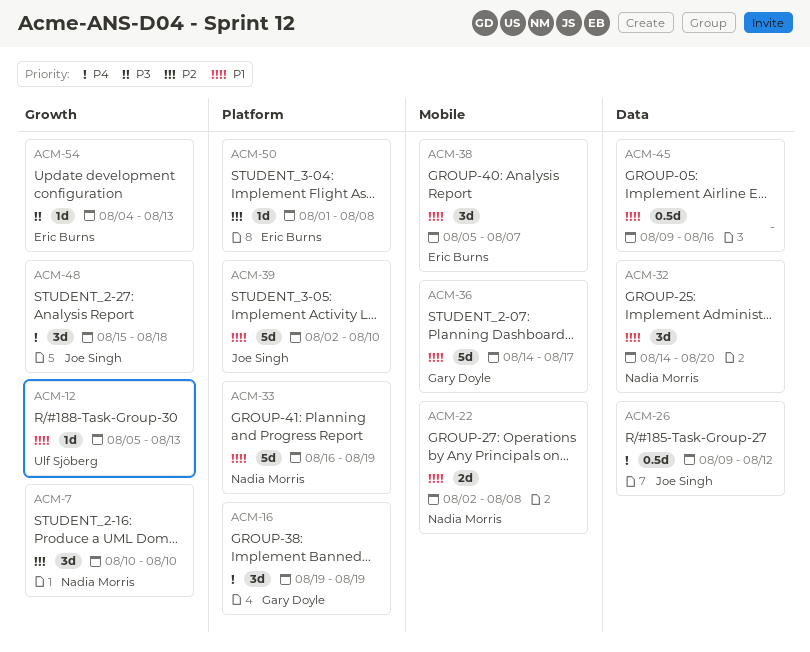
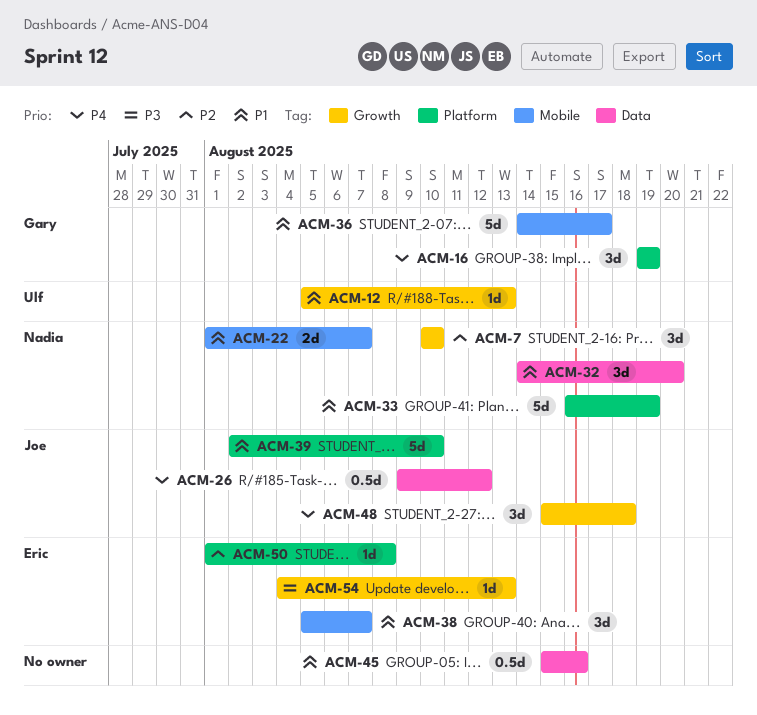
ACM-22, start: Aug 2 -> Aug 1
ACM-22, due: Aug 8 -> Aug 7
ACM-45, start: Aug 9 -> Aug 15

